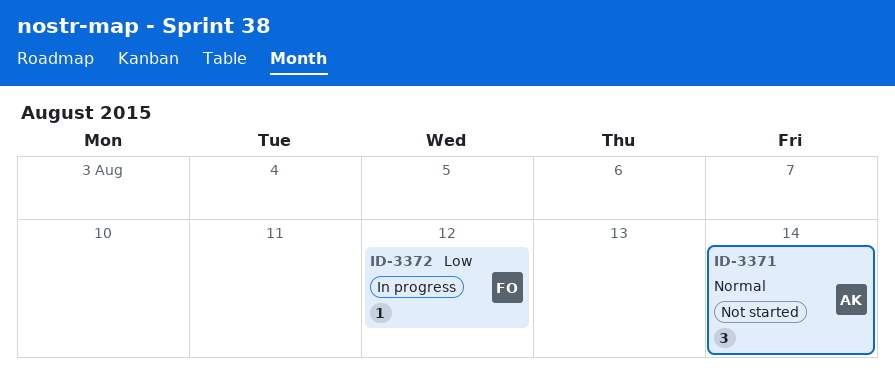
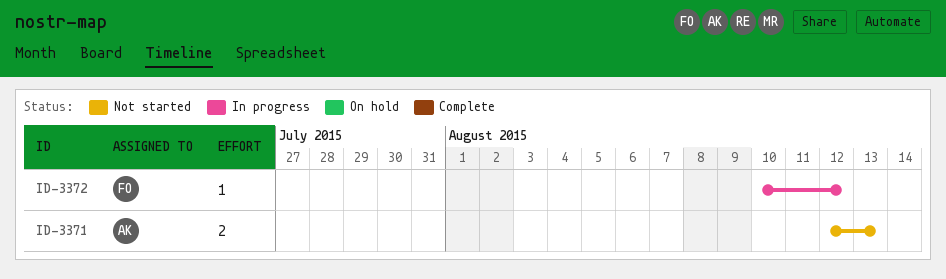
ID-3371, estimate: 3 -> 2
ID-3371, due: Aug 14 -> Aug 13

